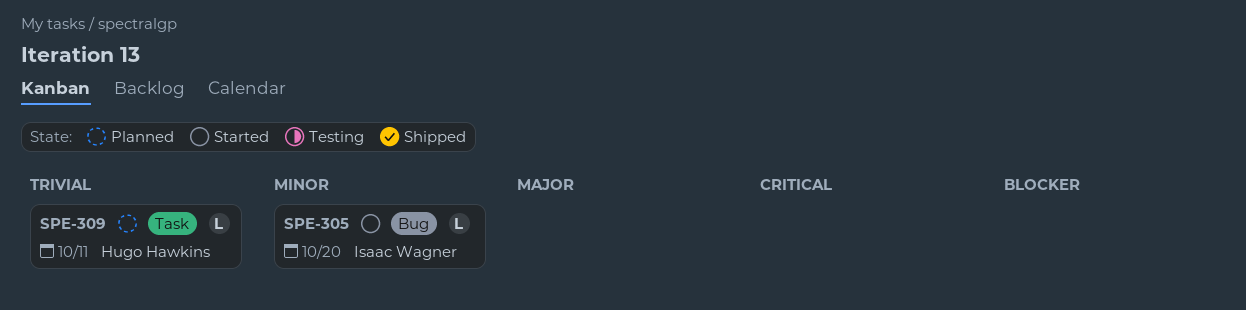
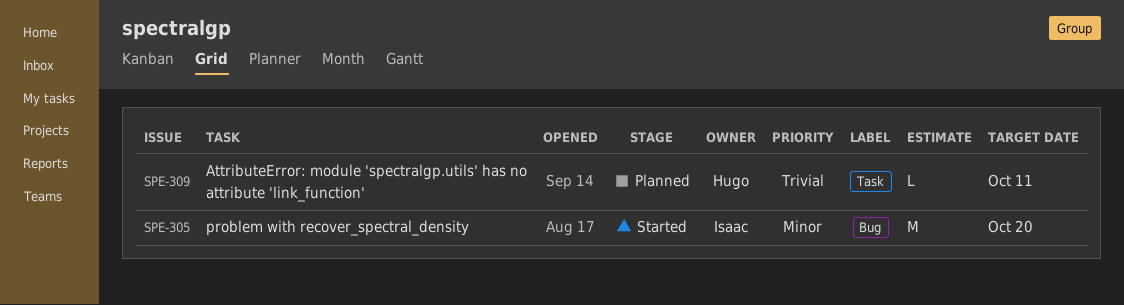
SPE-305, estimate: L -> M

